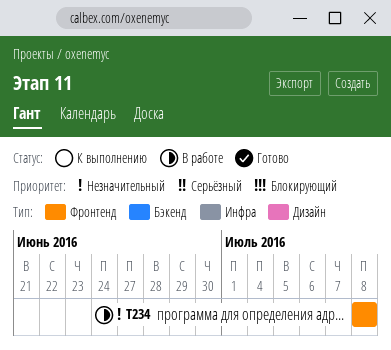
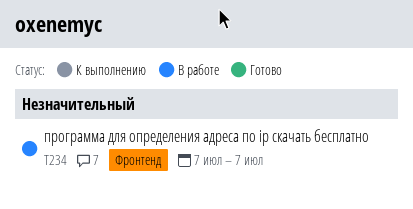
T234, start: Jul 8 -> Jul 7
T234, due: Jul 8 -> Jul 7

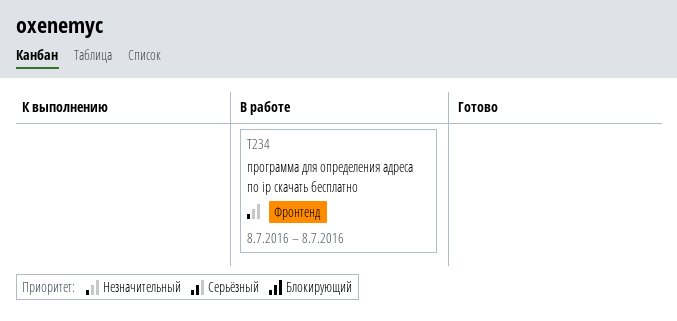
T234, start: Jul 7 -> Jul 8
T234, due: Jul 7 -> Jul 8

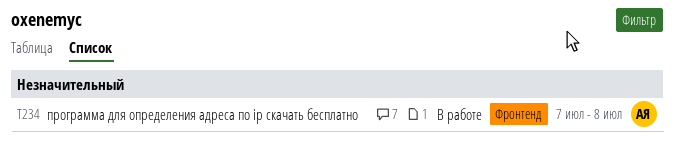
T234, start: Jul 8 -> Jul 7

